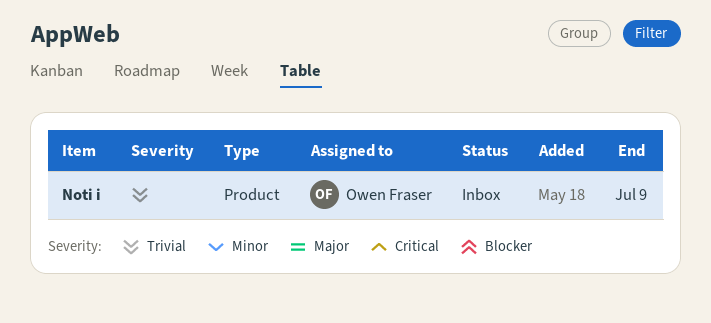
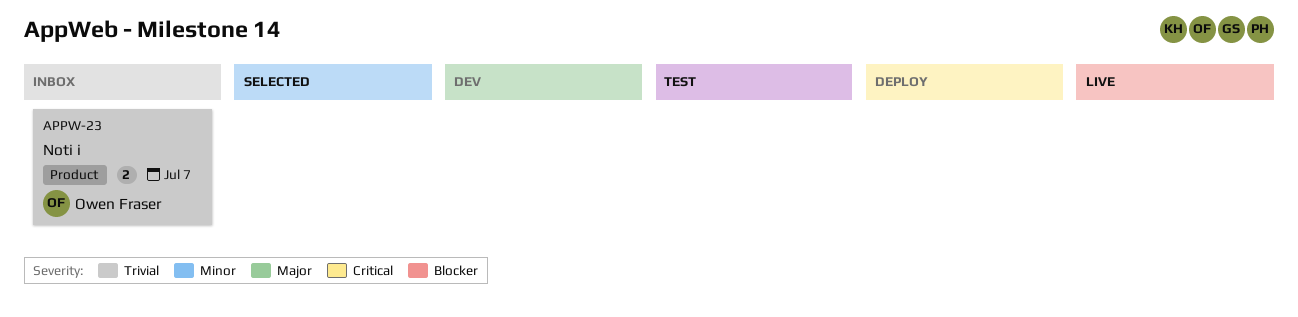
Noti i, due: Jul 9 -> Jul 7

